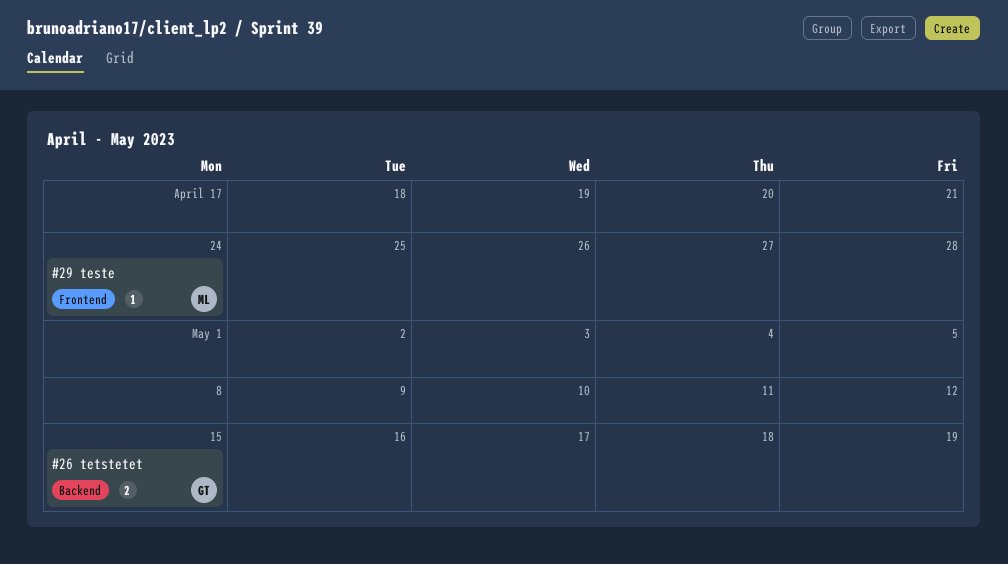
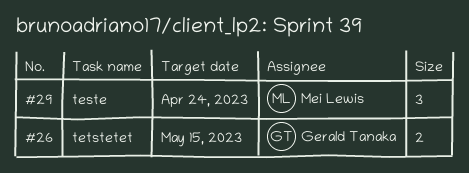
#29, estimate: 1 -> 3

